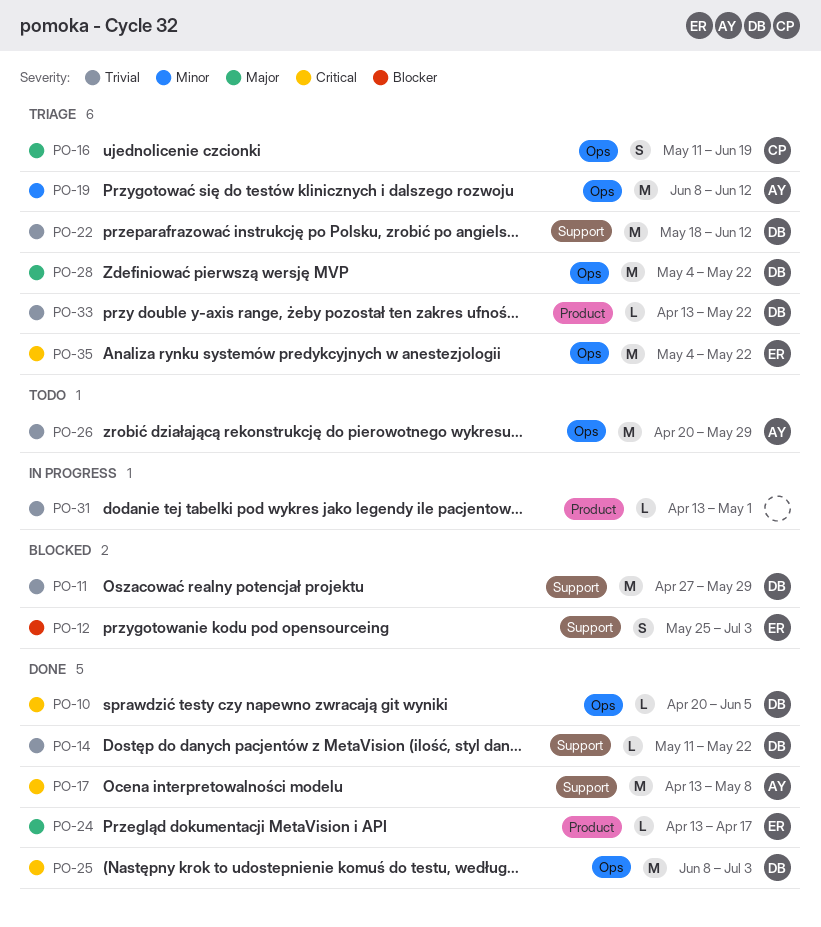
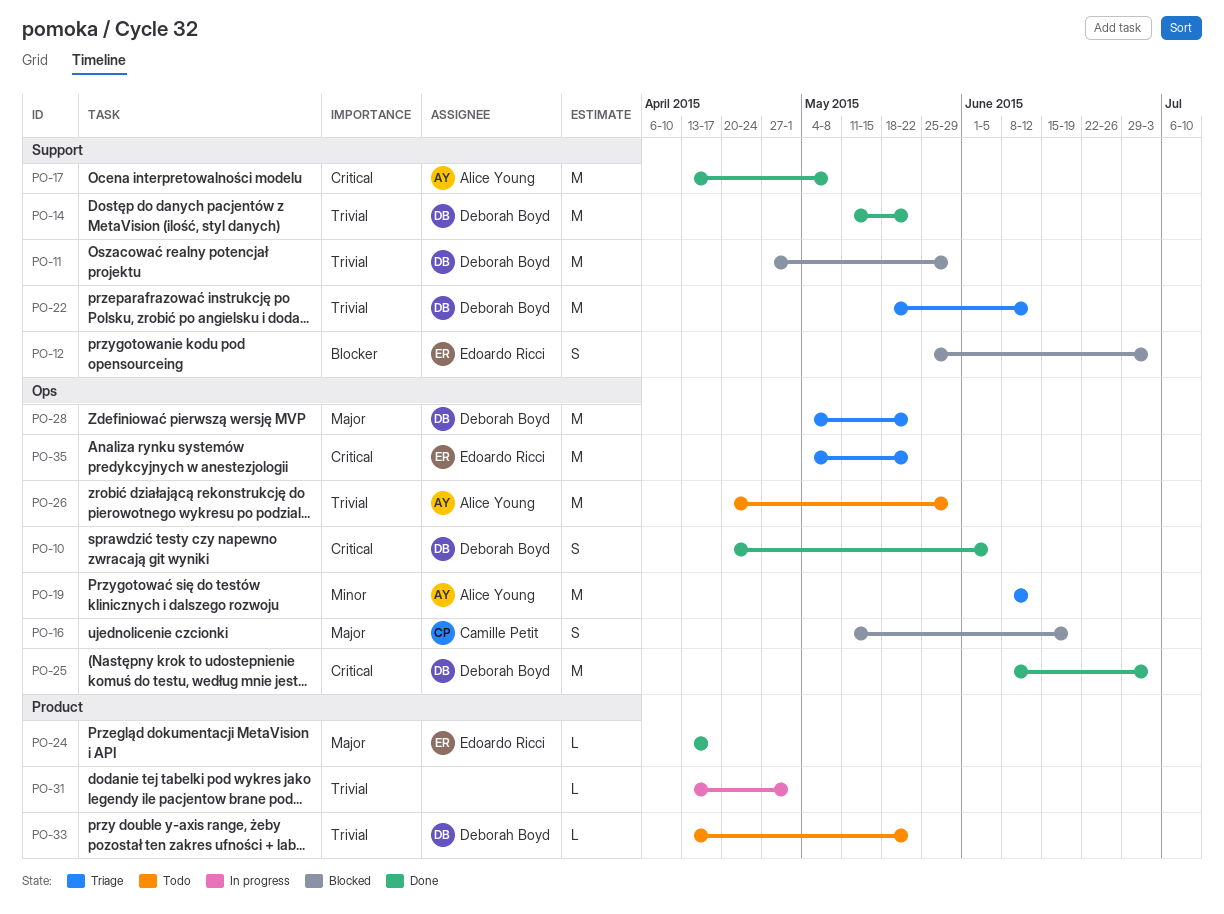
PO-10, estimate: L -> S
PO-14, estimate: L -> M
PO-16, status: Triage -> Blocked
PO-33, status: Triage -> Todo

